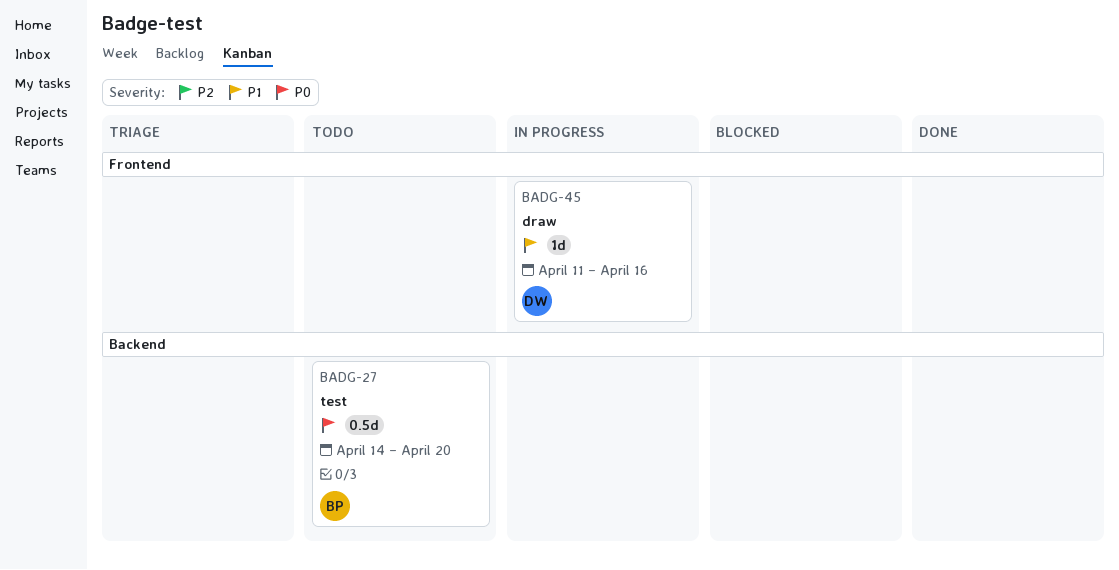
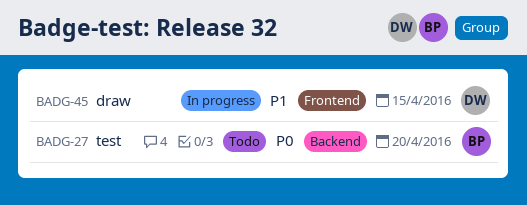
BADG-45, due: Apr 16 -> Apr 15

